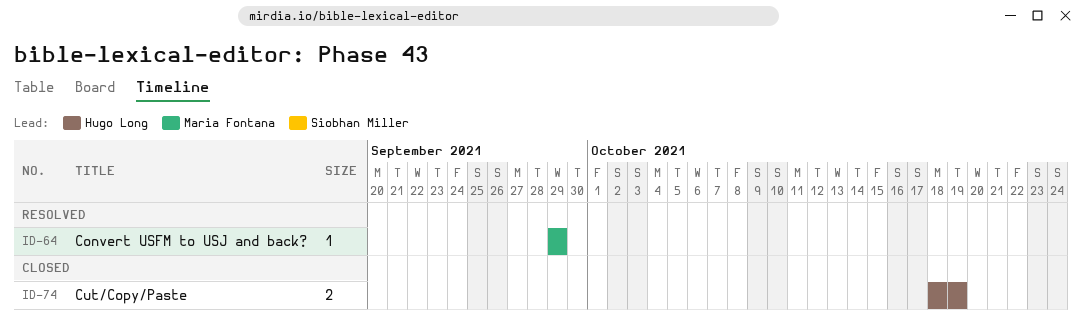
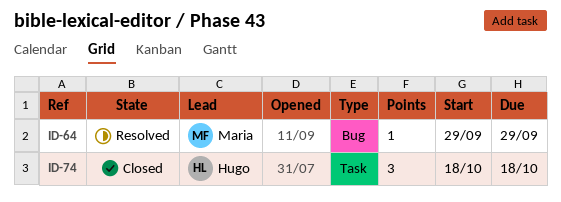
ID-74, estimate: 2 -> 3
ID-74, due: Oct 19 -> Oct 18

